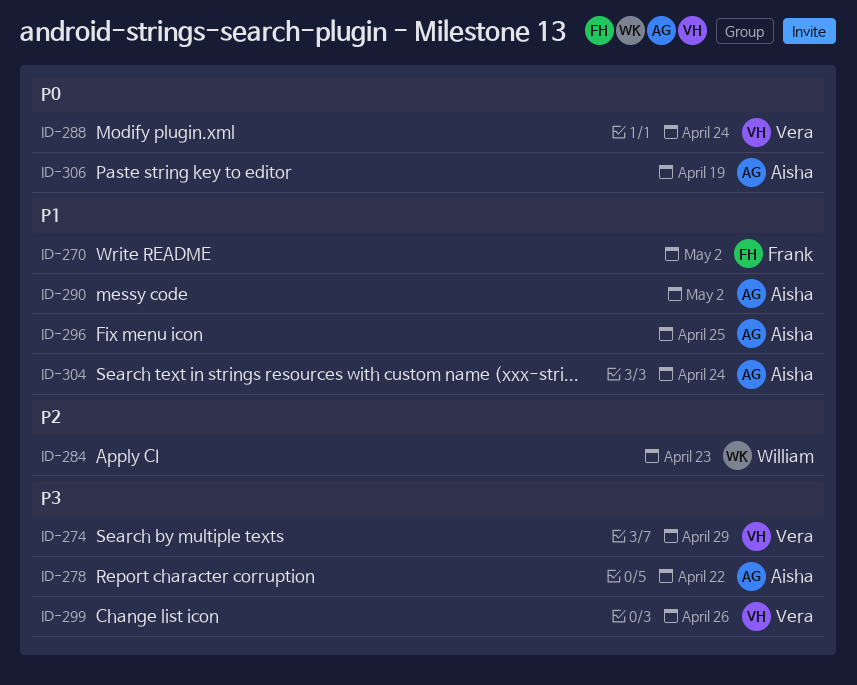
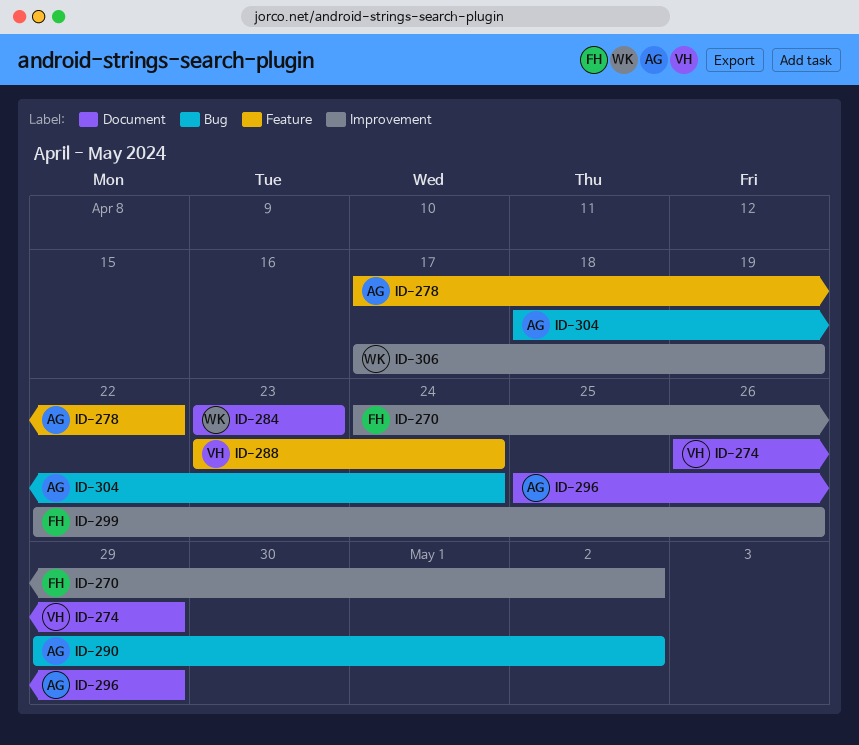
ID-296, due: Apr 25 -> Apr 29
ID-299, owner: Vera -> Frank
ID-306, owner: Aisha -> William

